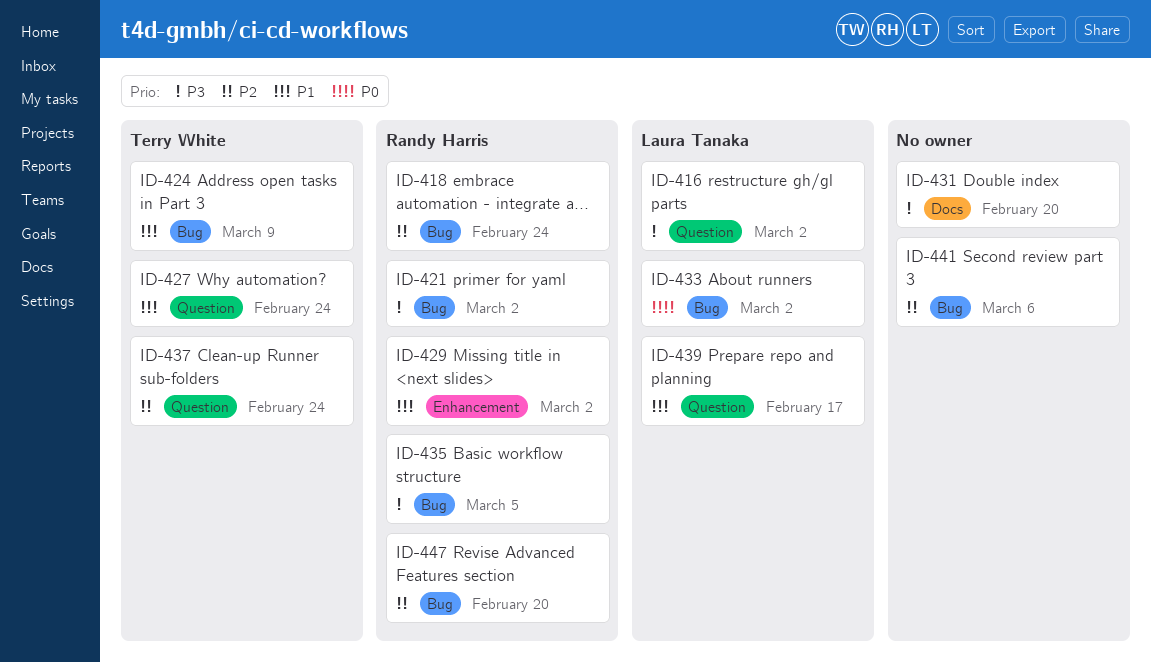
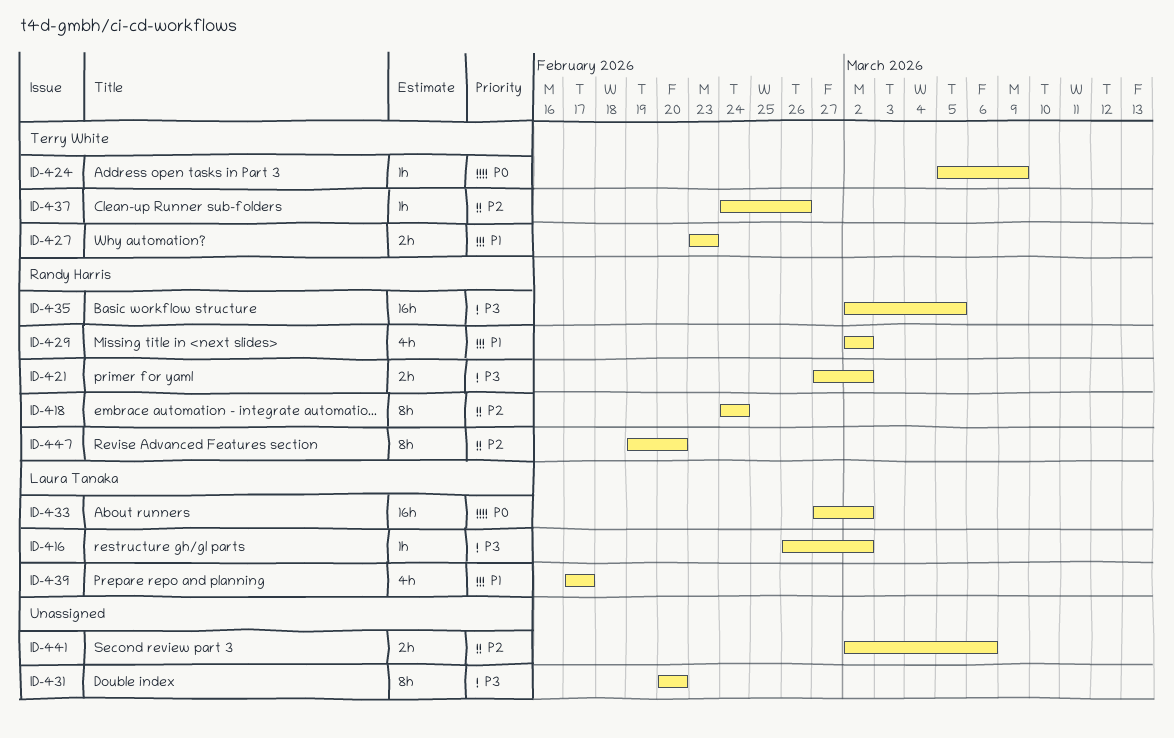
ID-424, priority: P1 -> P0
ID-427, due: Feb 24 -> Feb 23
ID-437, due: Feb 24 -> Feb 26

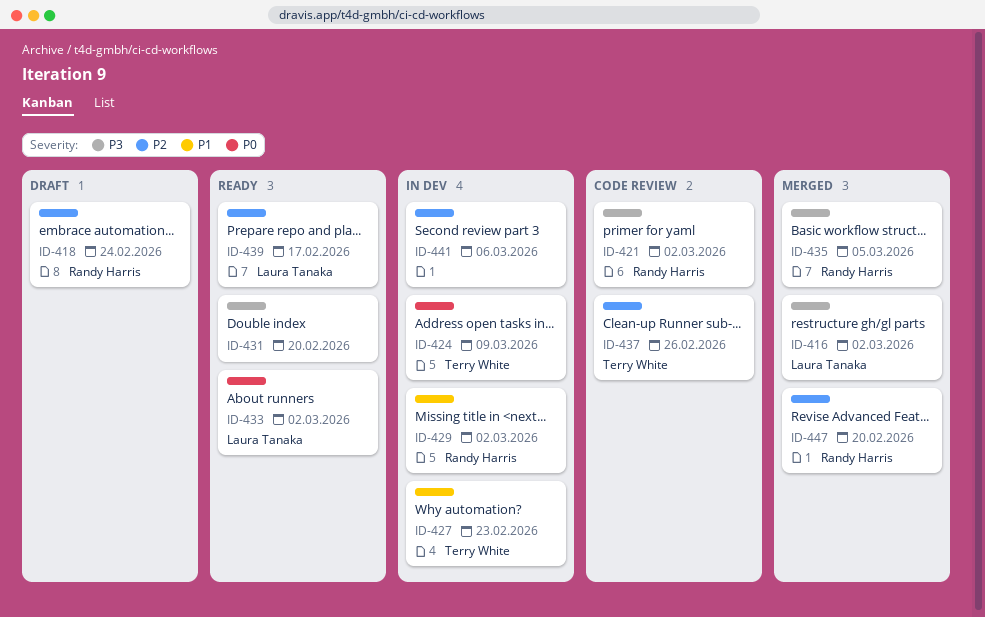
ID-439, priority: P1 -> P2

